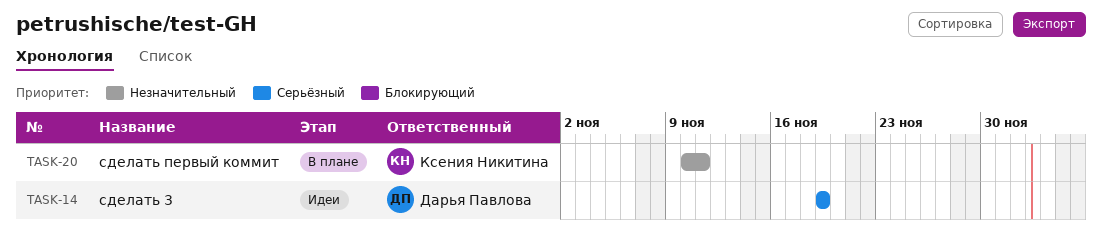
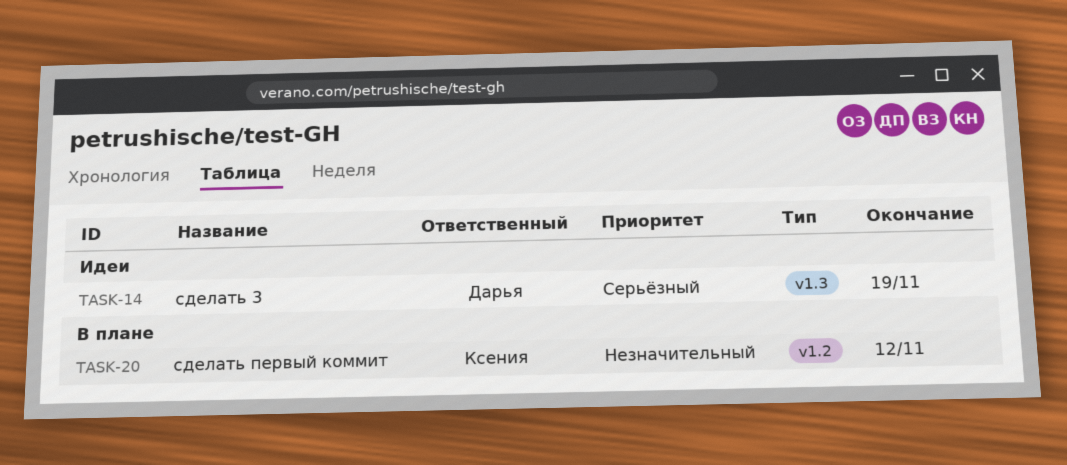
TASK-20, due: Nov 11 -> Nov 12

